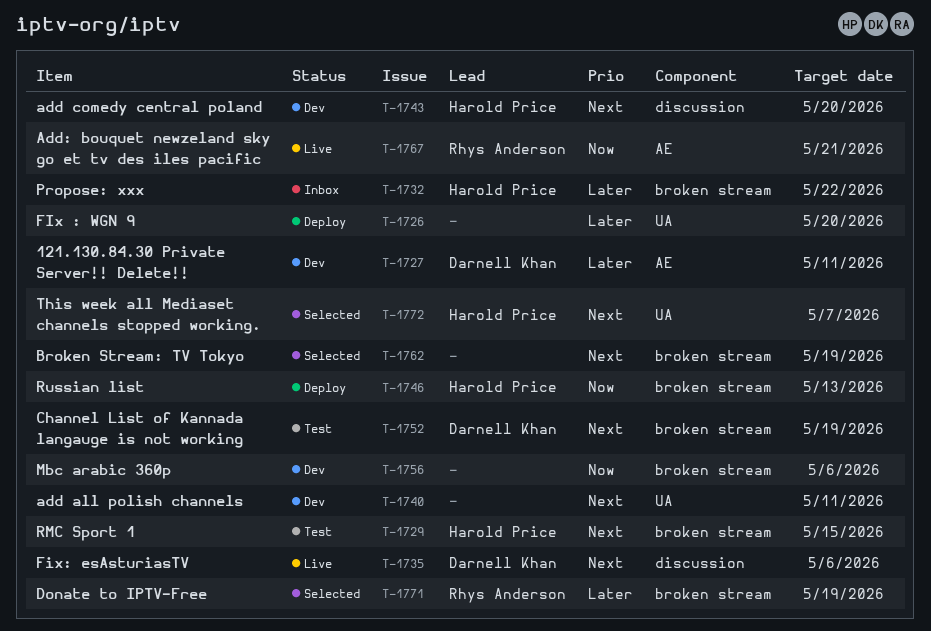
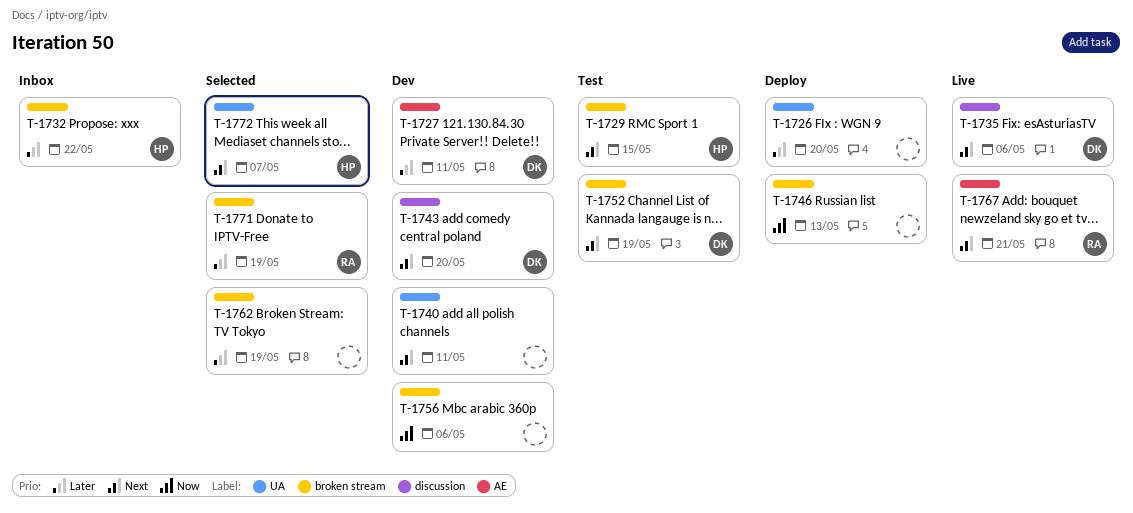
T-1743, owner: Harold Price -> Darnell Khan
T-1746, owner: Harold Price -> none
T-1762, priority: Next -> Later
T-1767, priority: Now -> Next

